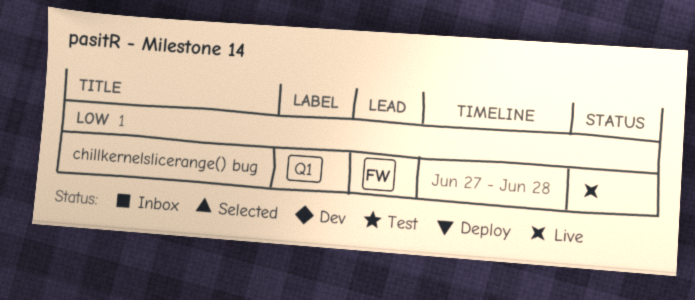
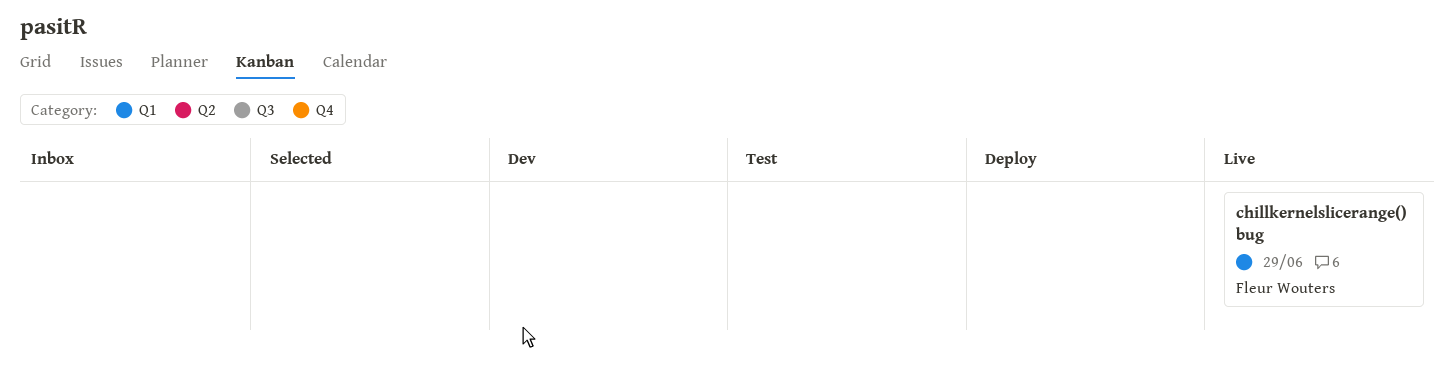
chillkernelslicerange() bug, due: Jun 28 -> Jun 29

